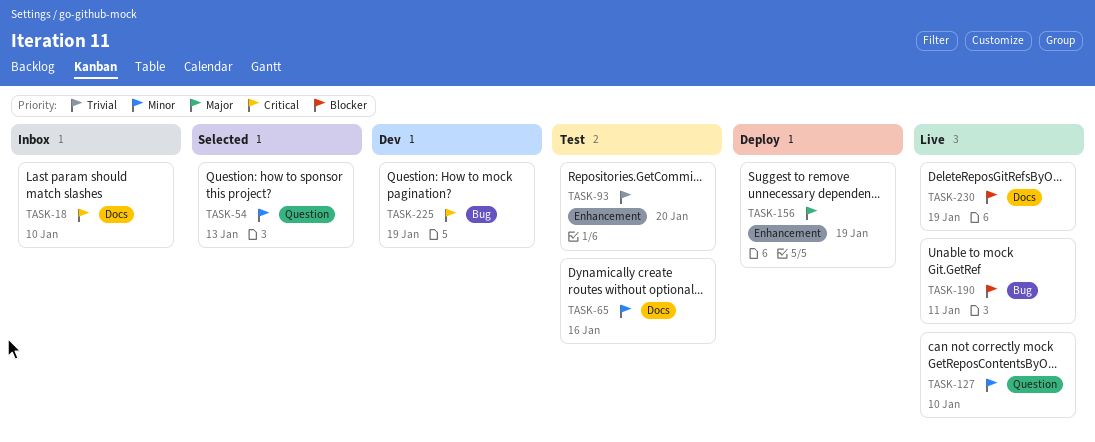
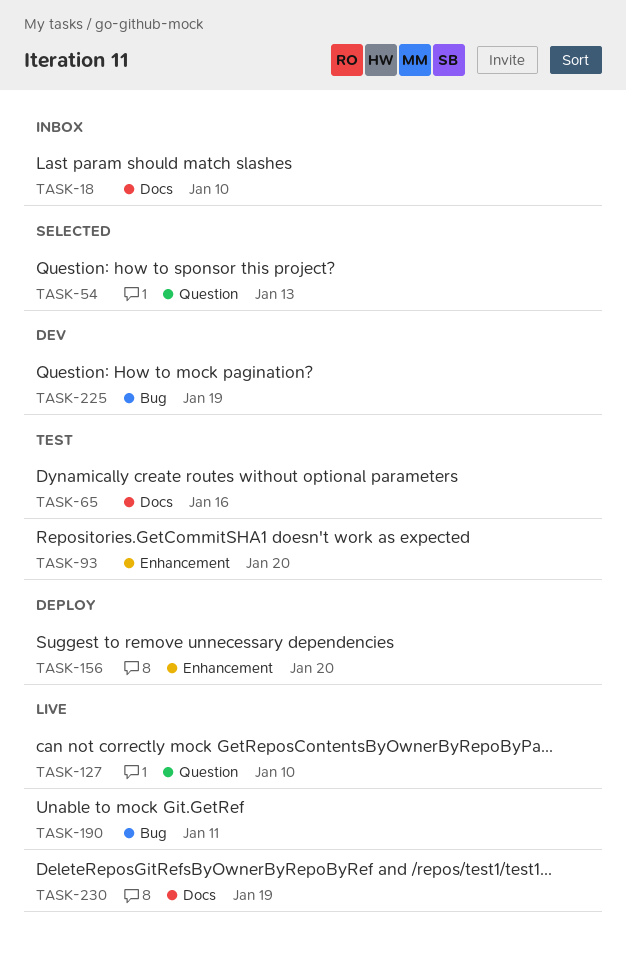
TASK-156, due: Jan 19 -> Jan 20

